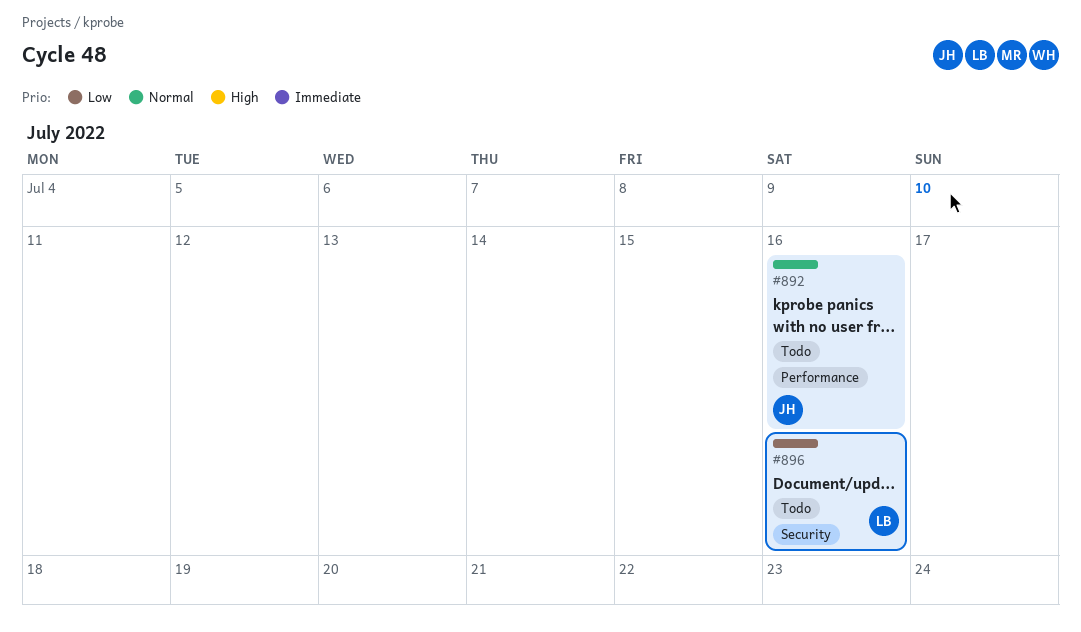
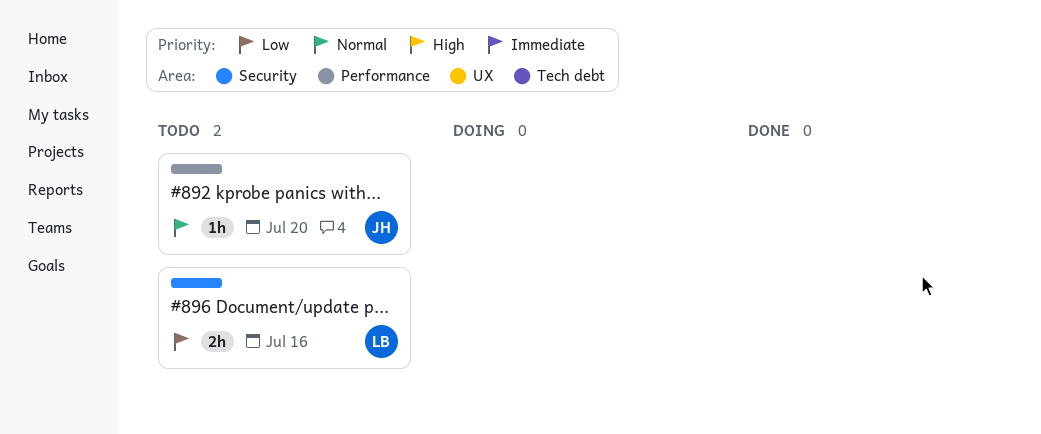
#892, due: Jul 16 -> Jul 20

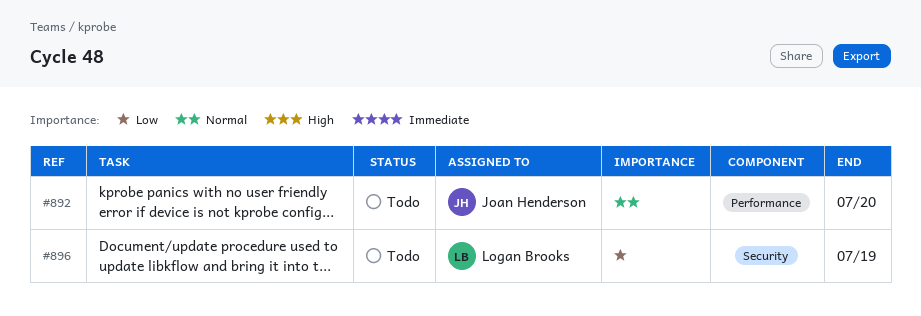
#896, due: Jul 16 -> Jul 19

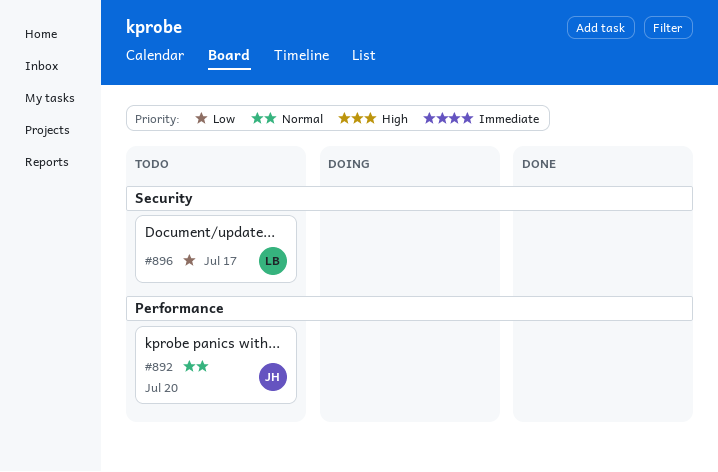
#896, due: Jul 19 -> Jul 17

